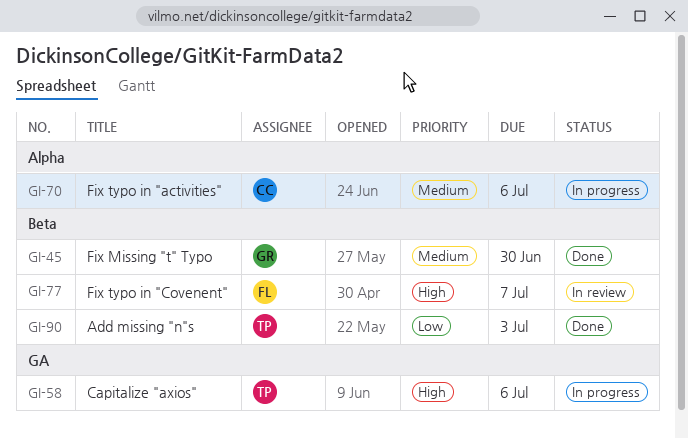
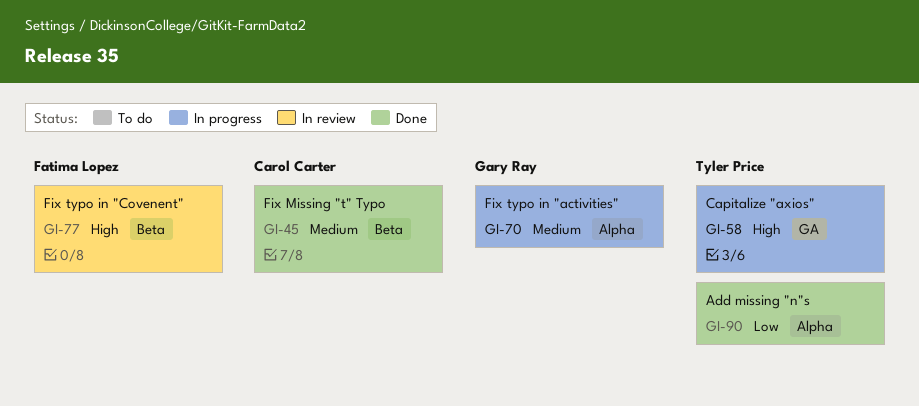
GI-45, owner: Gary Ray -> Carol Carter
GI-70, owner: Carol Carter -> Gary Ray
GI-90, label: Beta -> Alpha

